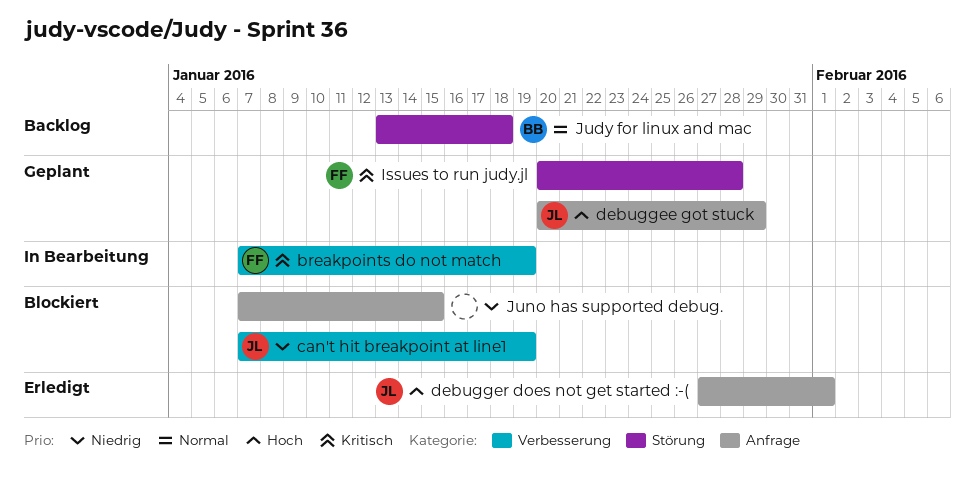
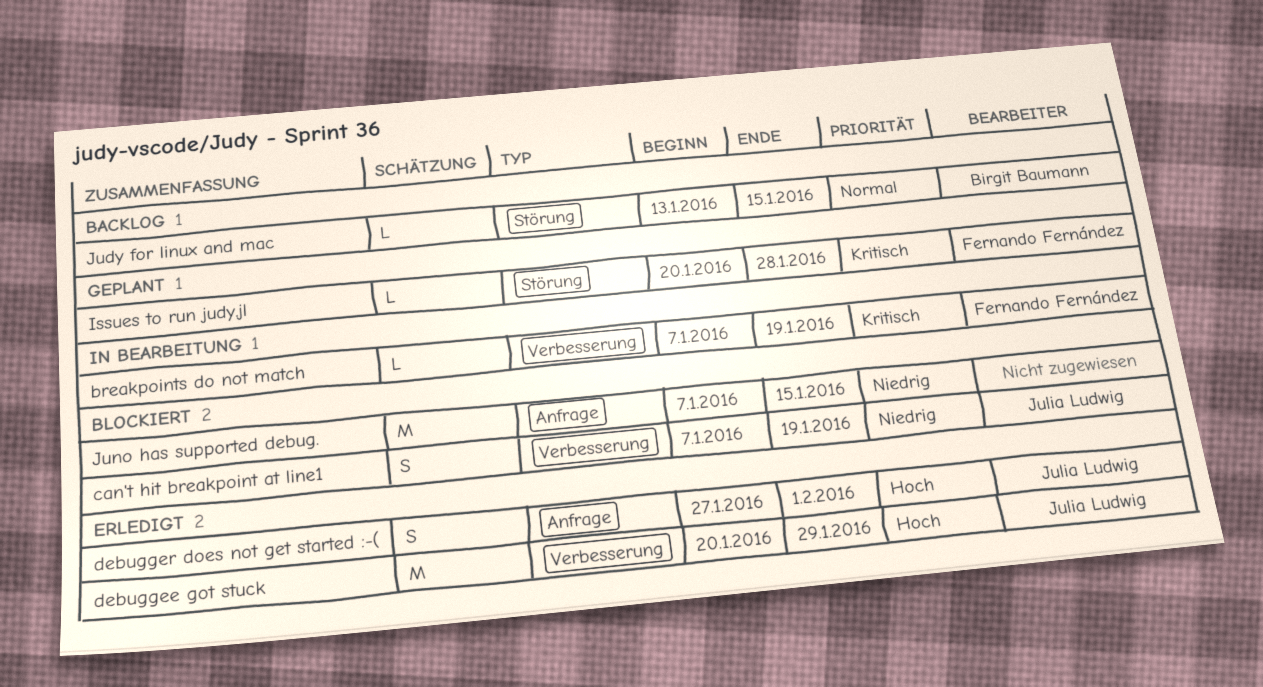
debuggee got stuck, status: Geplant -> Erledigt
debuggee got stuck, label: Anfrage -> Verbesserung
Judy for linux and mac, due: Jan 18 -> Jan 15

